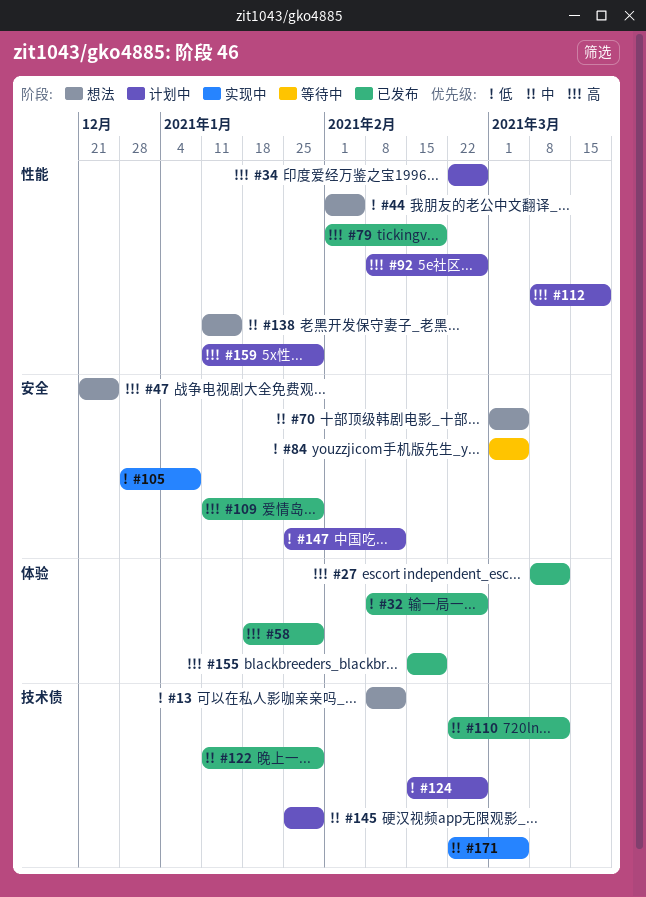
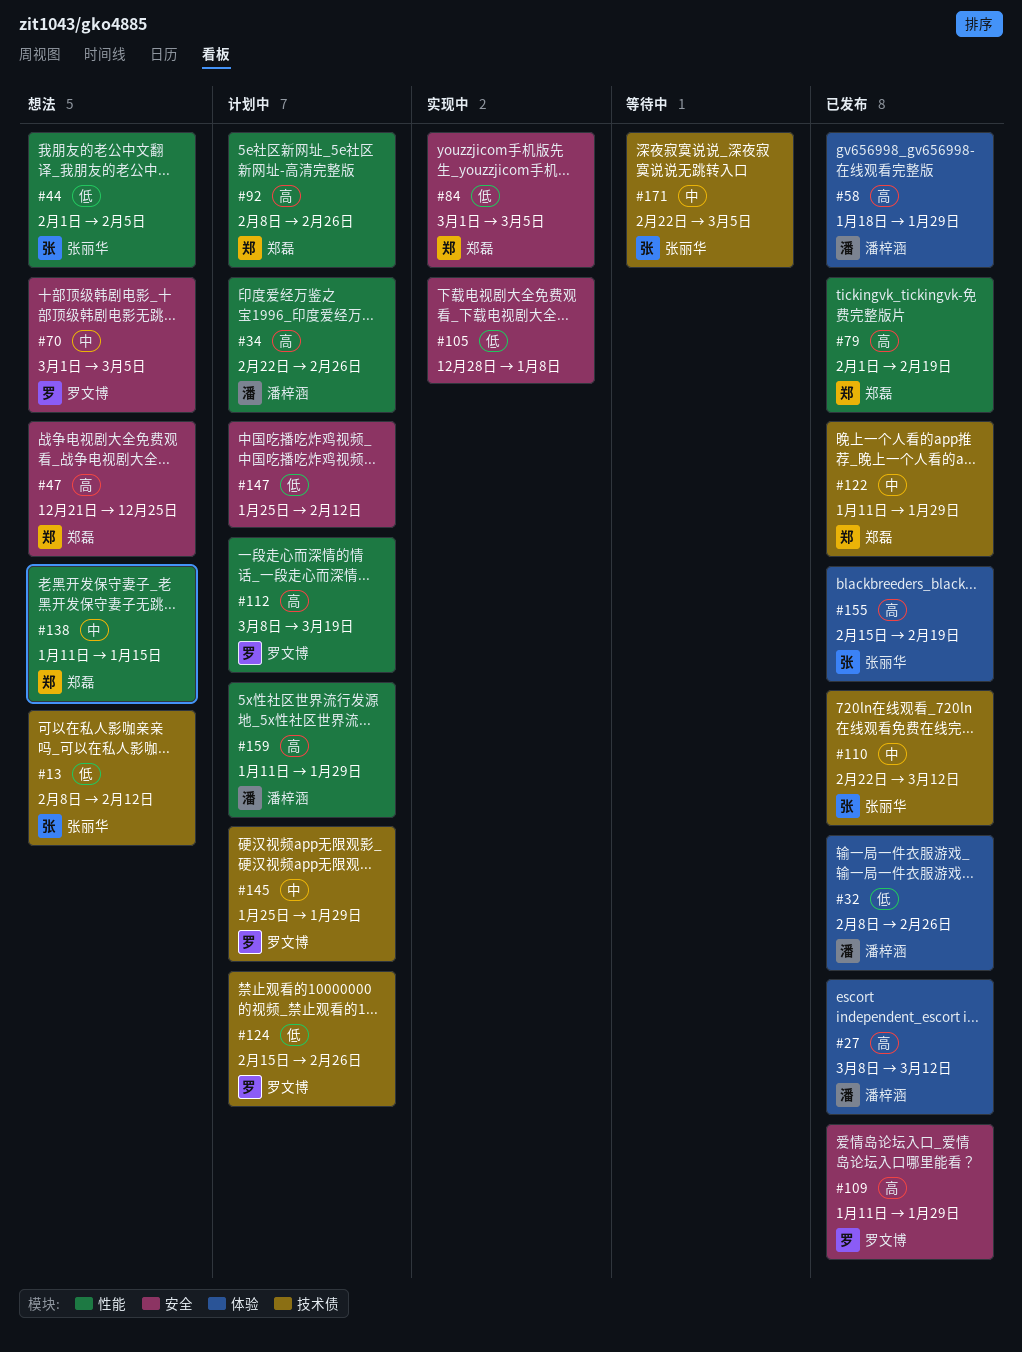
#84, status: 等待中 -> 实现中
#171, status: 实现中 -> 等待中

